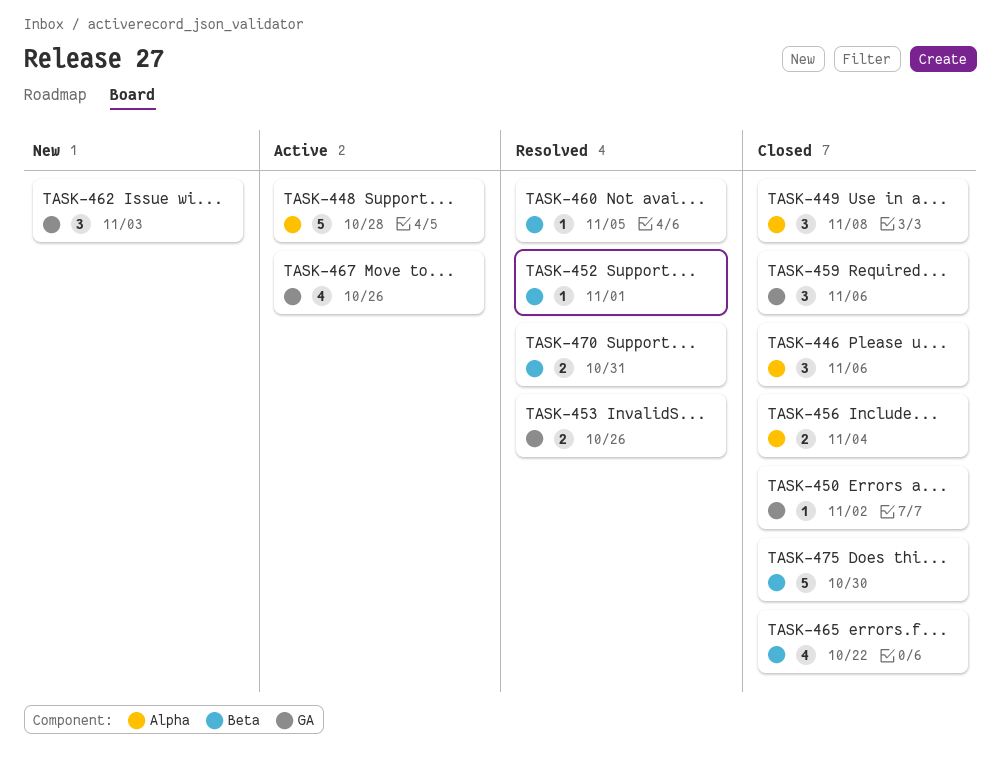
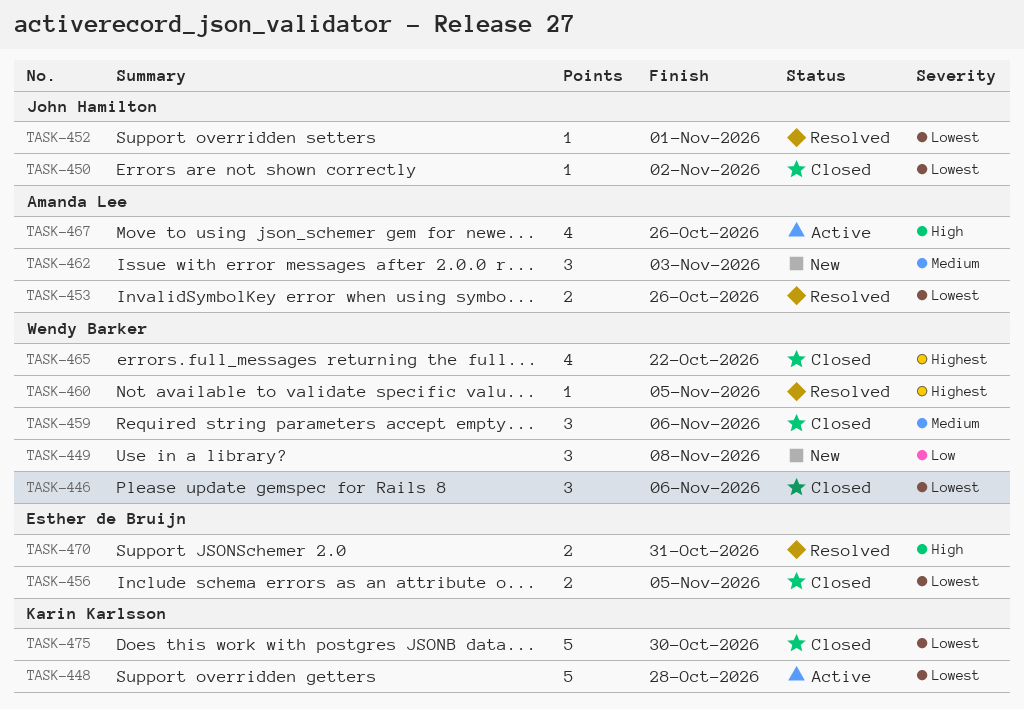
TASK-449, status: Closed -> New
TASK-456, due: Nov 4 -> Nov 5

